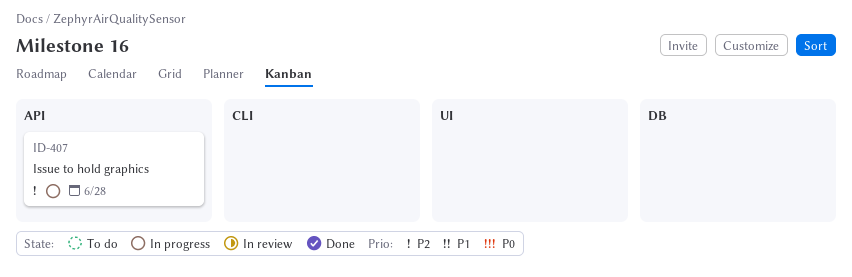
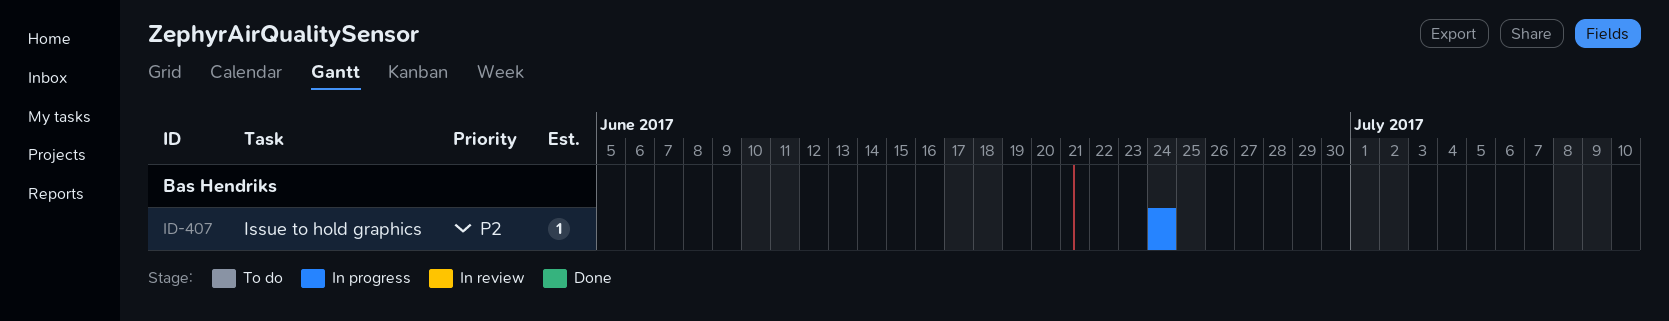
ID-407, due: Jun 28 -> Jun 24

